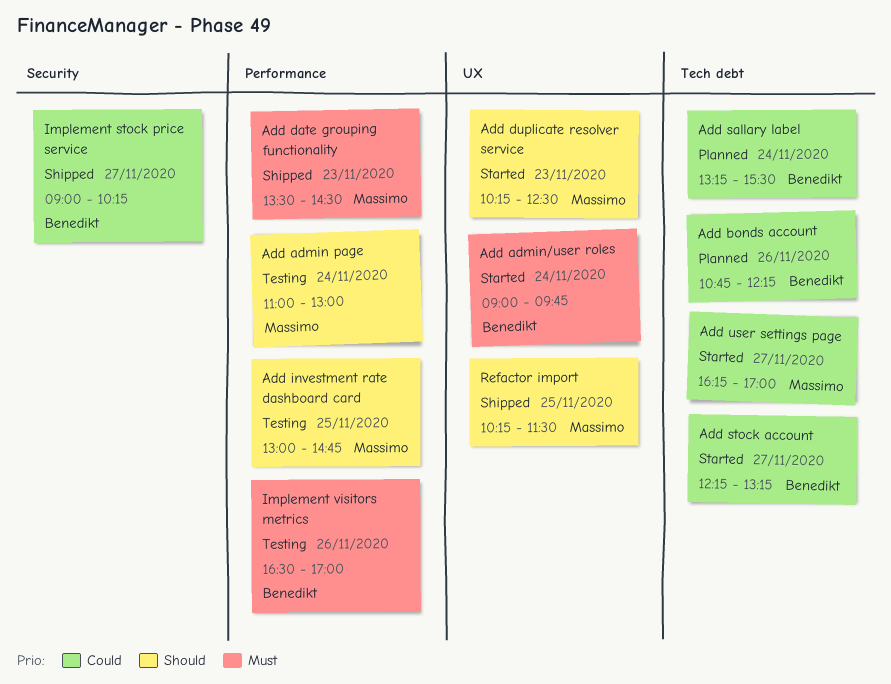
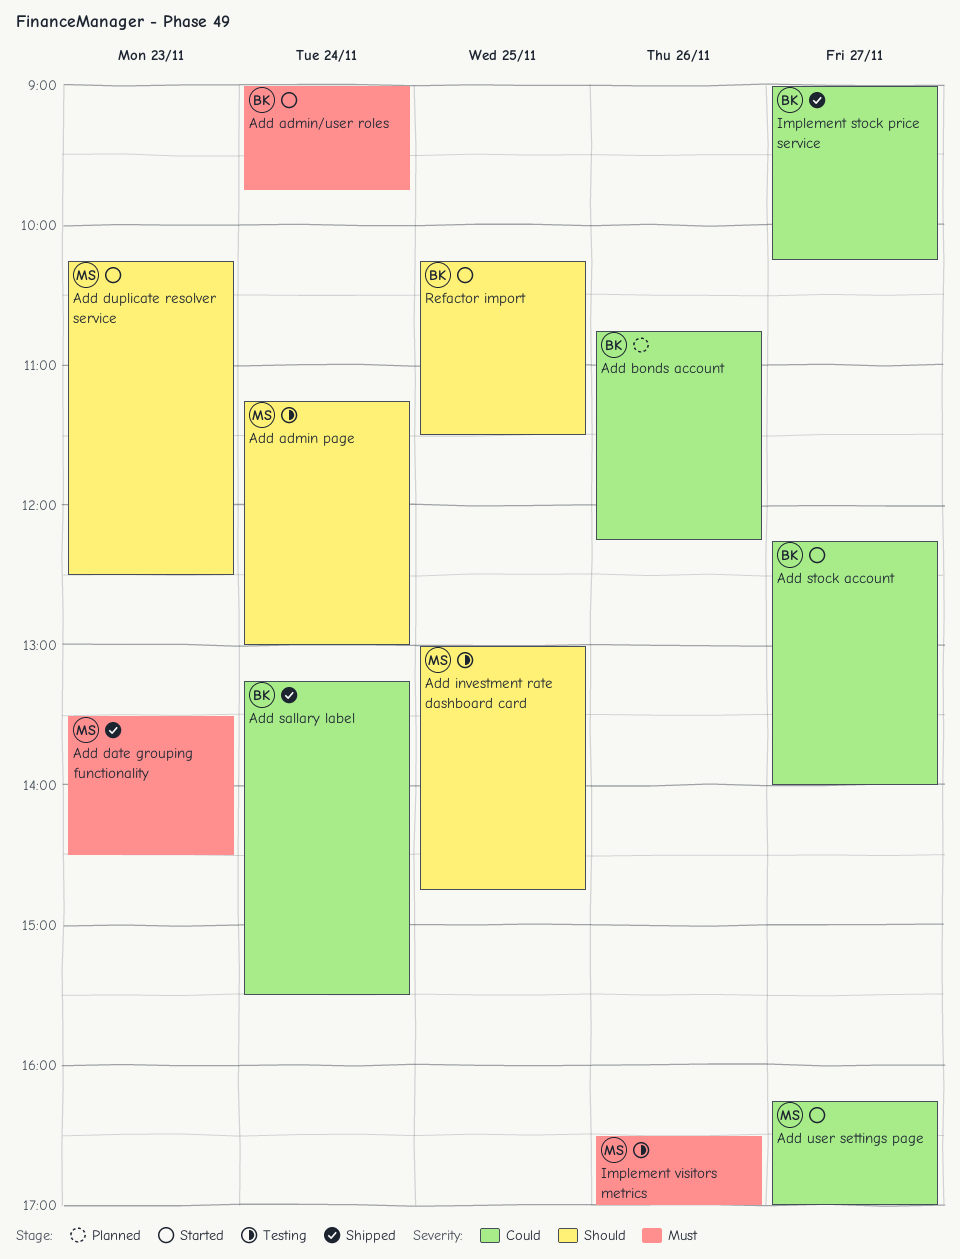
Add admin page, begins: 11:00 -> 11:15
Add sallary label, status: Planned -> Shipped
Add stock account, ends: 13:15 -> 14:00
Implement visitors metrics, owner: Benedikt -> Massimo
Refactor import, status: Shipped -> Started
Refactor import, owner: Massimo -> Benedikt

